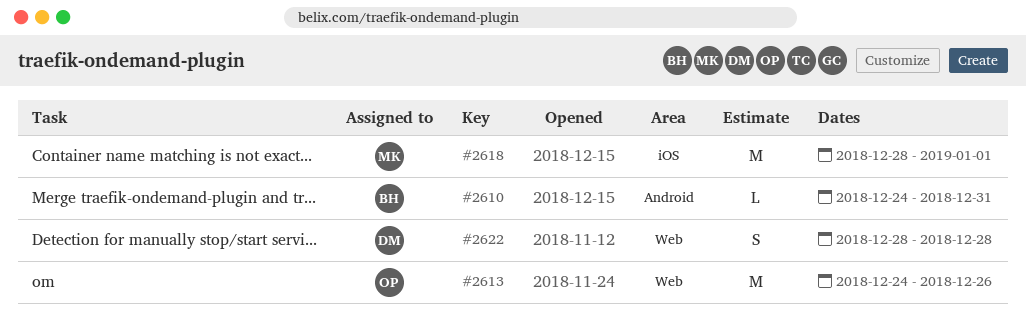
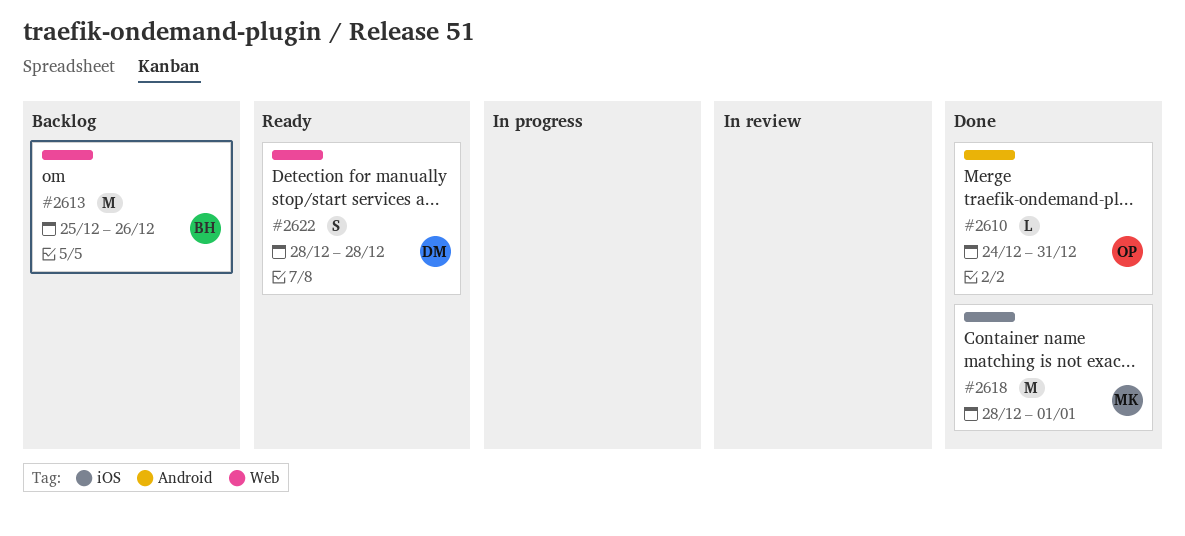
#2610, owner: BH -> OP
#2613, owner: OP -> BH
#2613, start: Dec 24 -> Dec 25

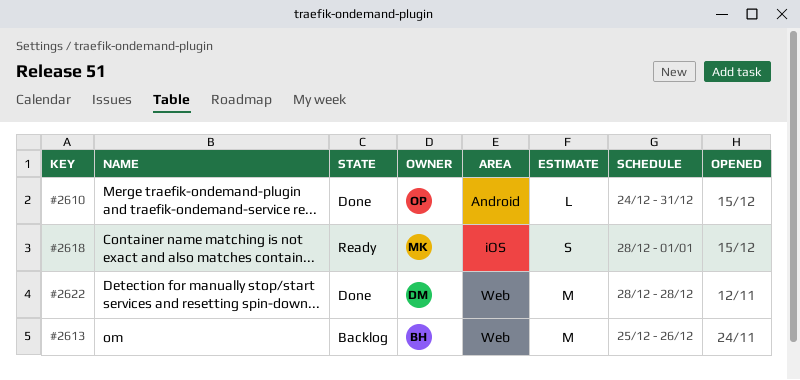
#2618, status: Done -> Ready
#2618, estimate: M -> S
#2622, status: Ready -> Done
#2622, estimate: S -> M

